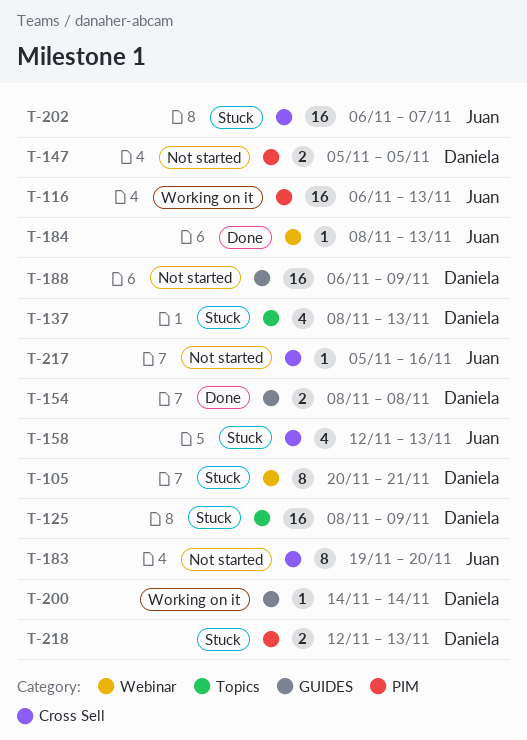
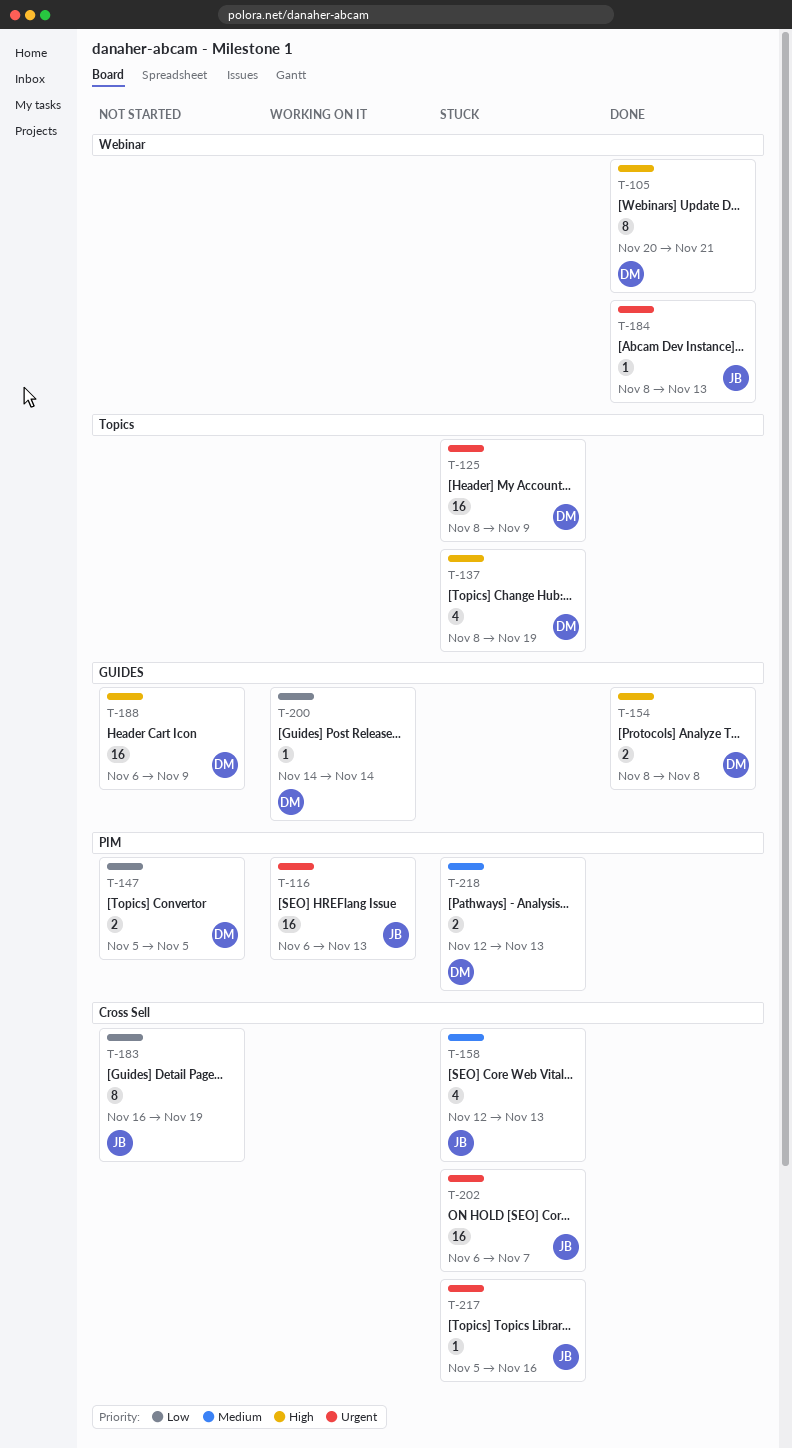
T-105, status: Stuck -> Done
T-137, due: Nov 13 -> Nov 19
T-183, start: Nov 19 -> Nov 16
T-183, due: Nov 20 -> Nov 19
T-217, status: Not started -> Stuck

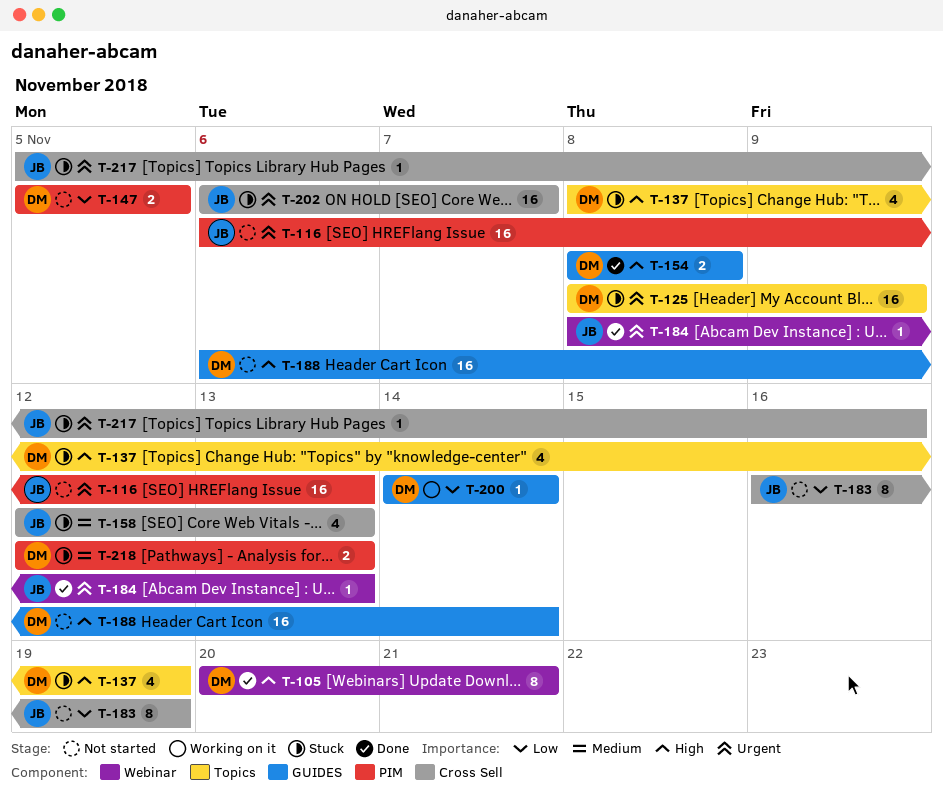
T-116, status: Working on it -> Not started
T-188, due: Nov 9 -> Nov 14

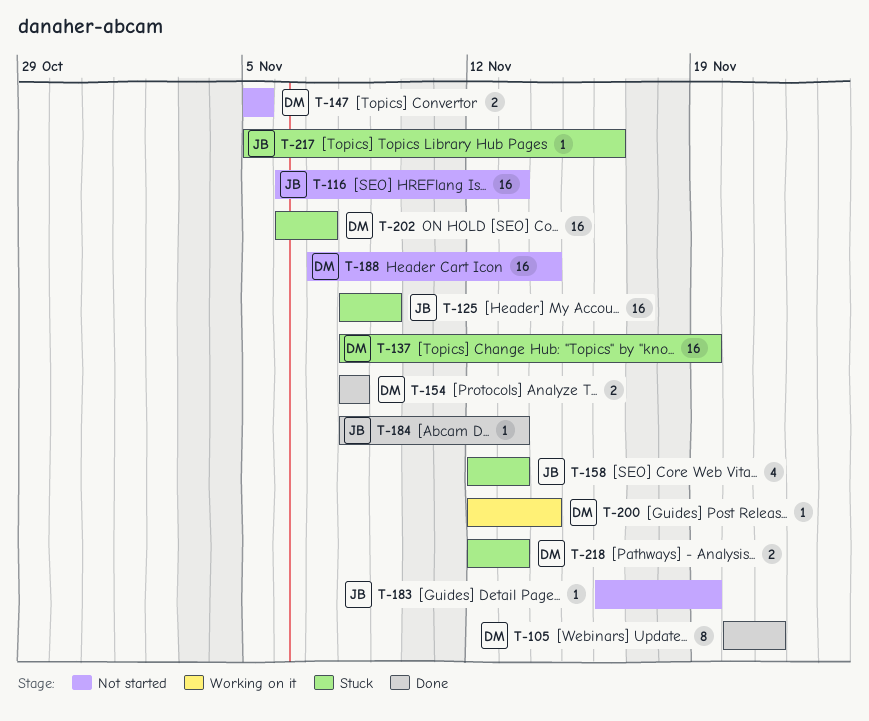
T-125, owner: DM -> JB
T-137, estimate: 4 -> 16
T-183, estimate: 8 -> 1
T-188, start: Nov 6 -> Nov 7
T-200, start: Nov 14 -> Nov 12
T-202, owner: JB -> DM

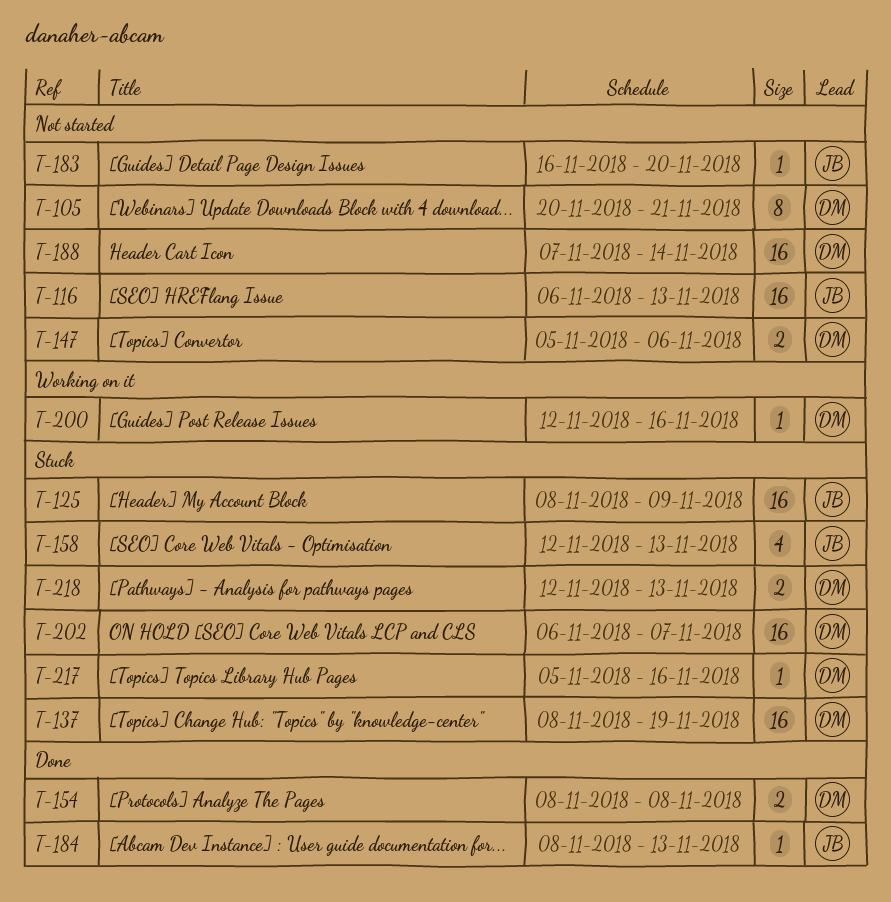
T-105, status: Done -> Not started
T-147, due: Nov 5 -> Nov 6
T-183, due: Nov 19 -> Nov 20
T-200, due: Nov 14 -> Nov 16
T-217, owner: JB -> DM

